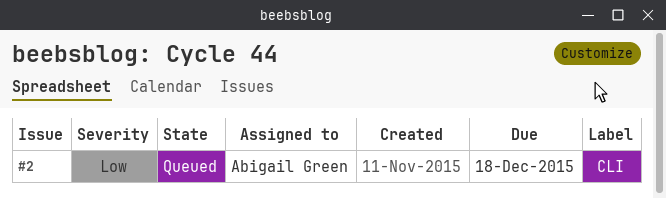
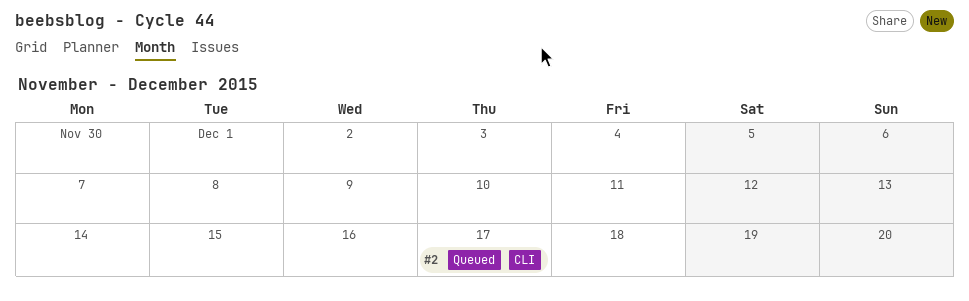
#2, due: Dec 18 -> Dec 17

